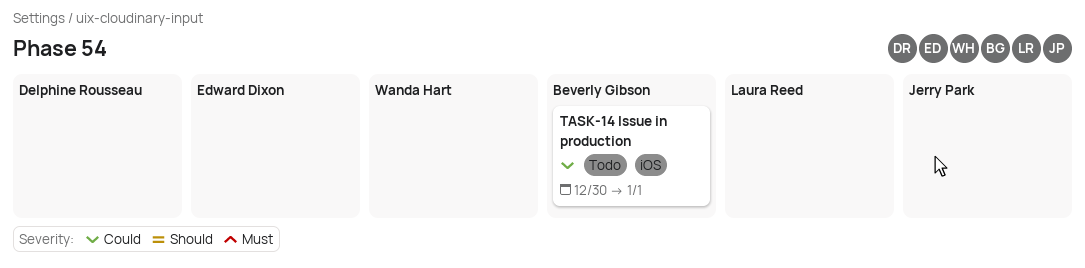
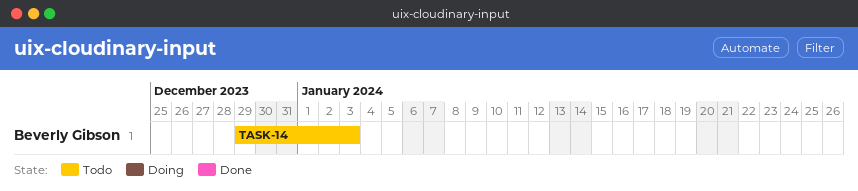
TASK-14, start: Dec 30 -> Dec 29
TASK-14, due: Jan 1 -> Jan 3

